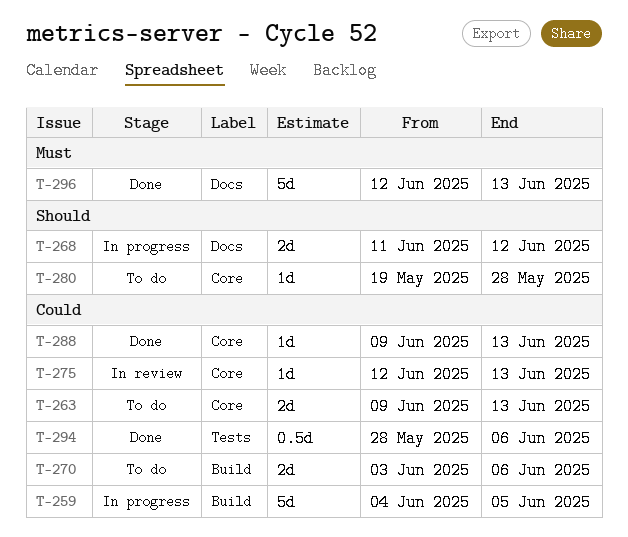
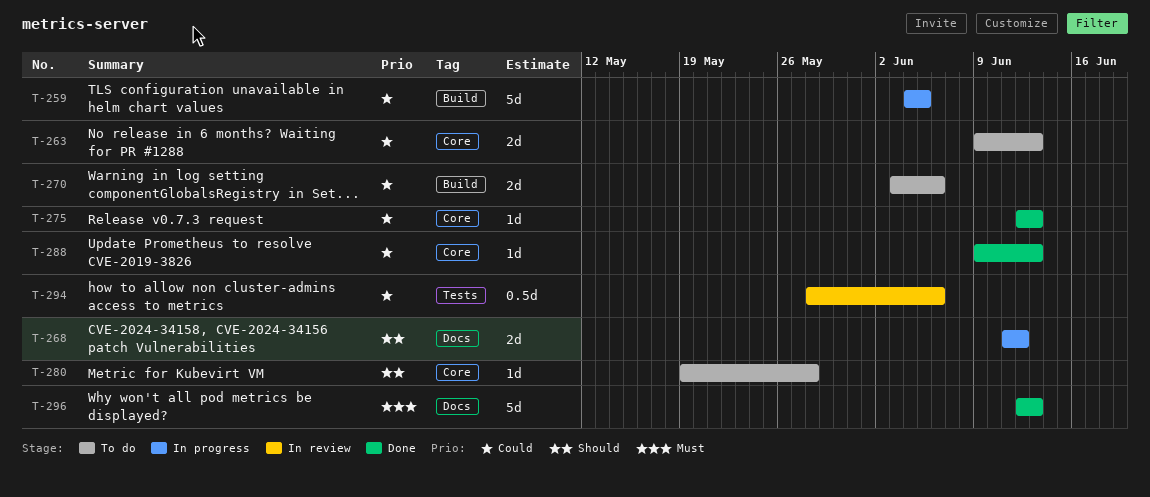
T-275, status: In review -> Done
T-294, status: Done -> In review

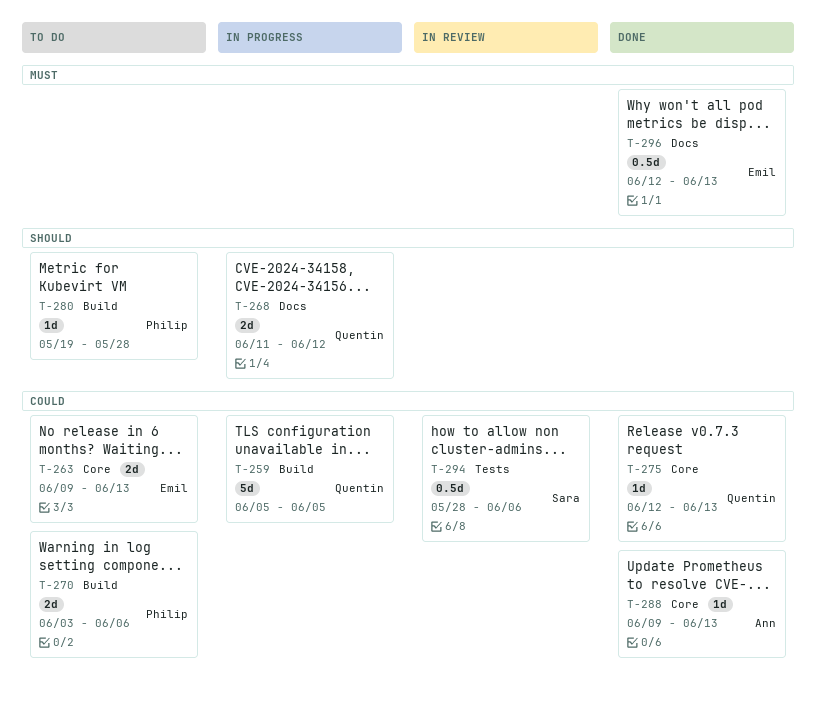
T-259, start: Jun 4 -> Jun 5
T-280, label: Core -> Build
T-296, estimate: 5d -> 0.5d

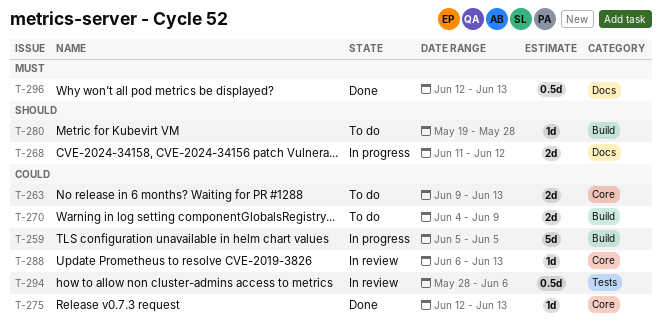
T-270, start: Jun 3 -> Jun 4
T-270, due: Jun 6 -> Jun 9
T-288, status: Done -> In review
T-288, start: Jun 9 -> Jun 6

